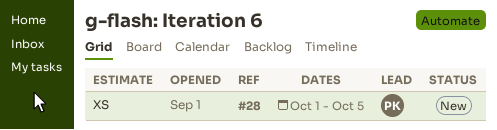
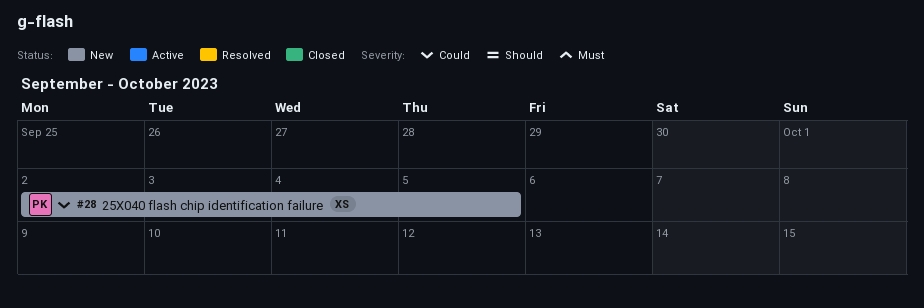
#28, start: Oct 1 -> Oct 2

